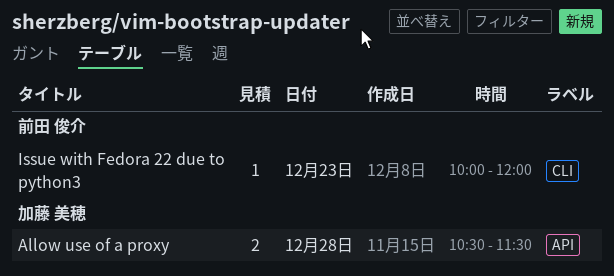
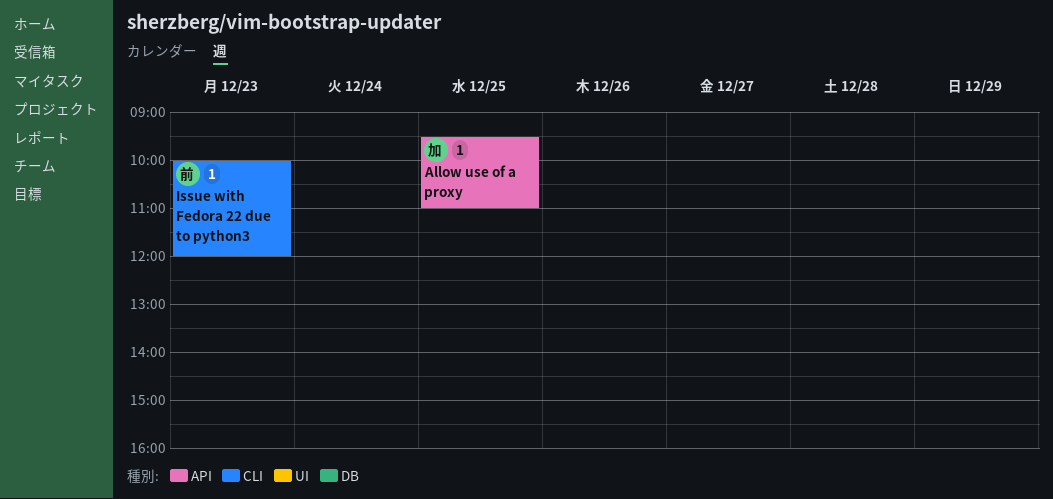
Allow use of a proxy, estimate: 2 -> 1
Allow use of a proxy, day: Dec 28 -> Dec 25
Allow use of a proxy, begins: 10:30 -> 09:30
Allow use of a proxy, ends: 11:30 -> 11:00

